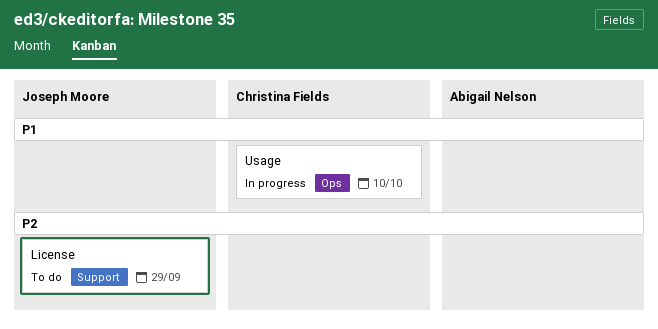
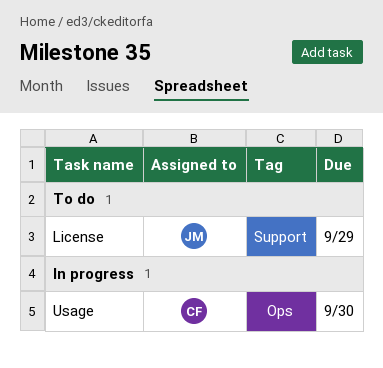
Usage, due: Oct 10 -> Sep 30

